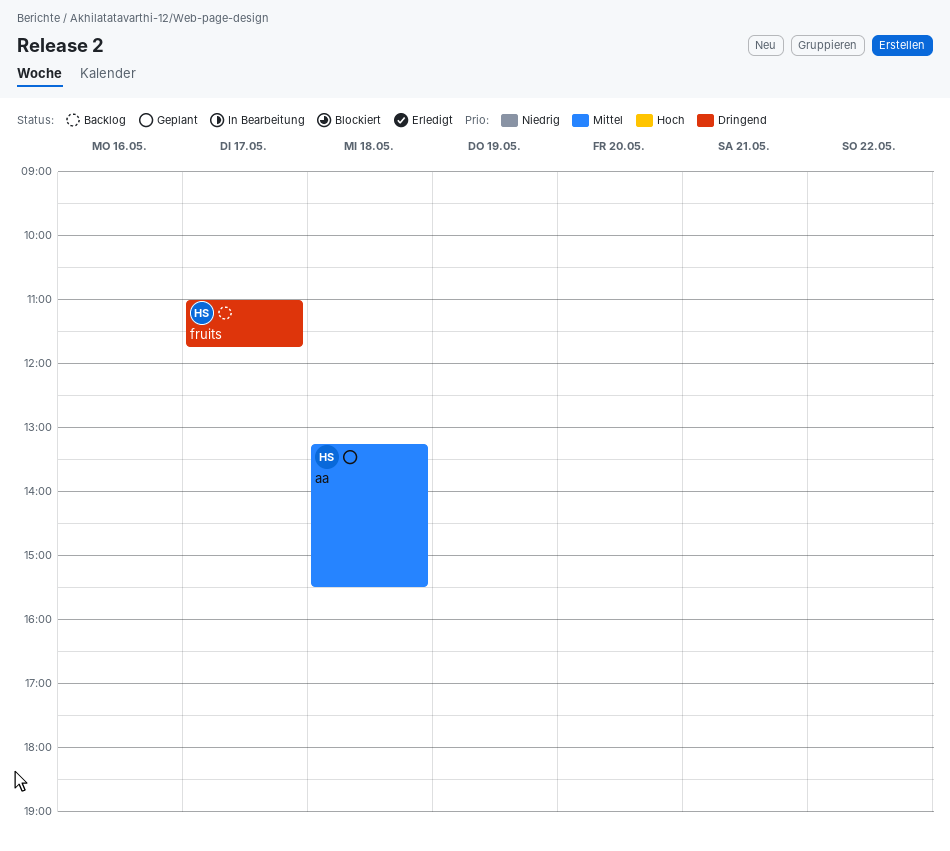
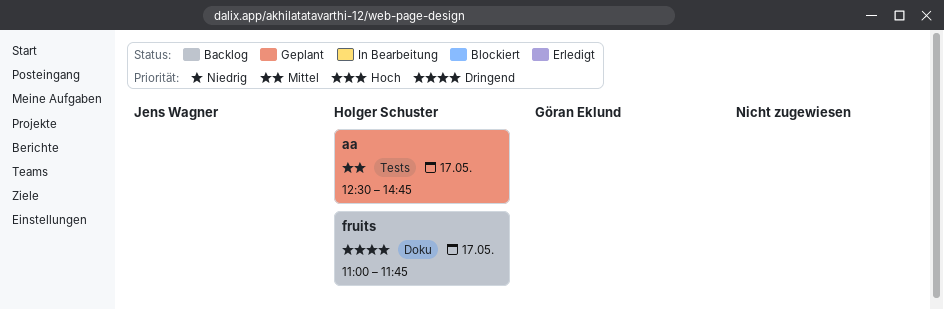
aa, day: May 18 -> May 17
aa, begins: 13:15 -> 12:30
aa, ends: 15:30 -> 14:45

